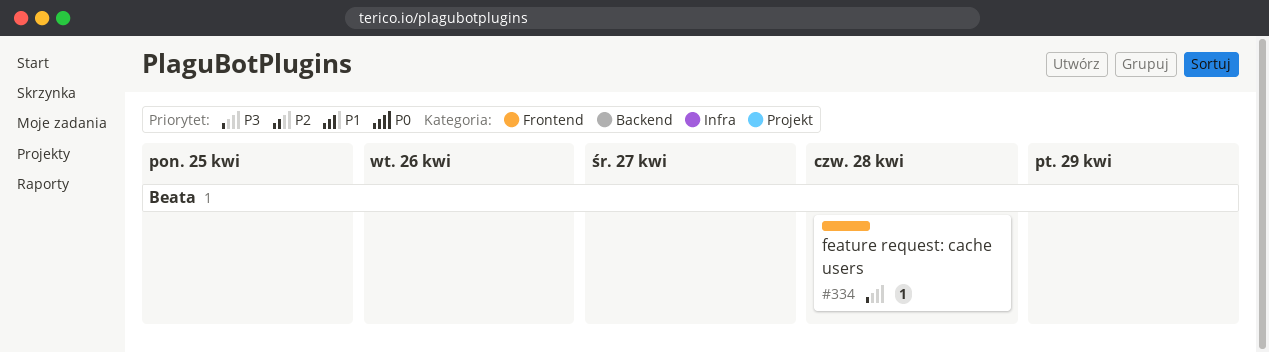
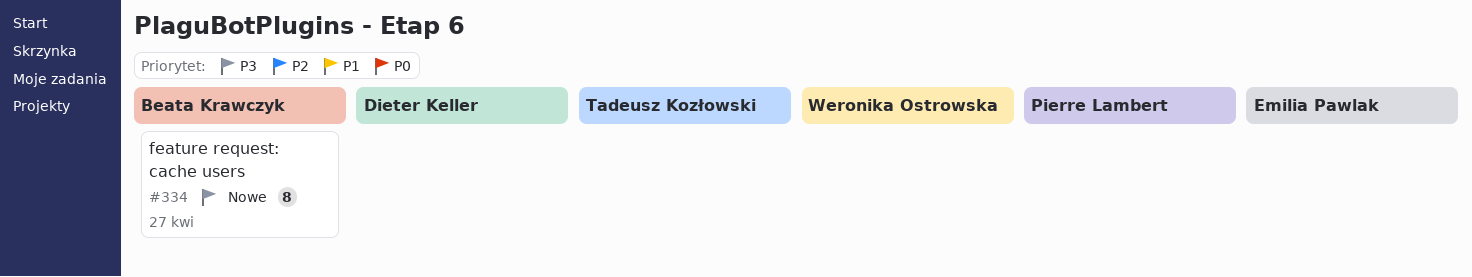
#334, estimate: 1 -> 8
#334, due: Apr 28 -> Apr 27

